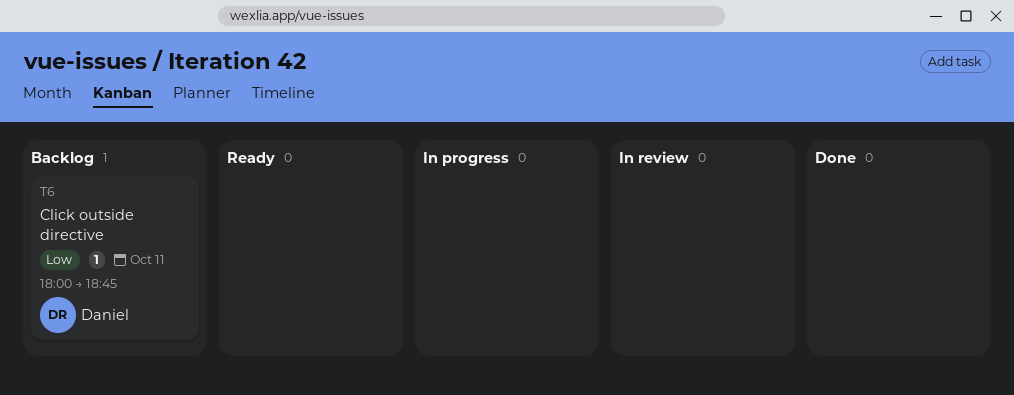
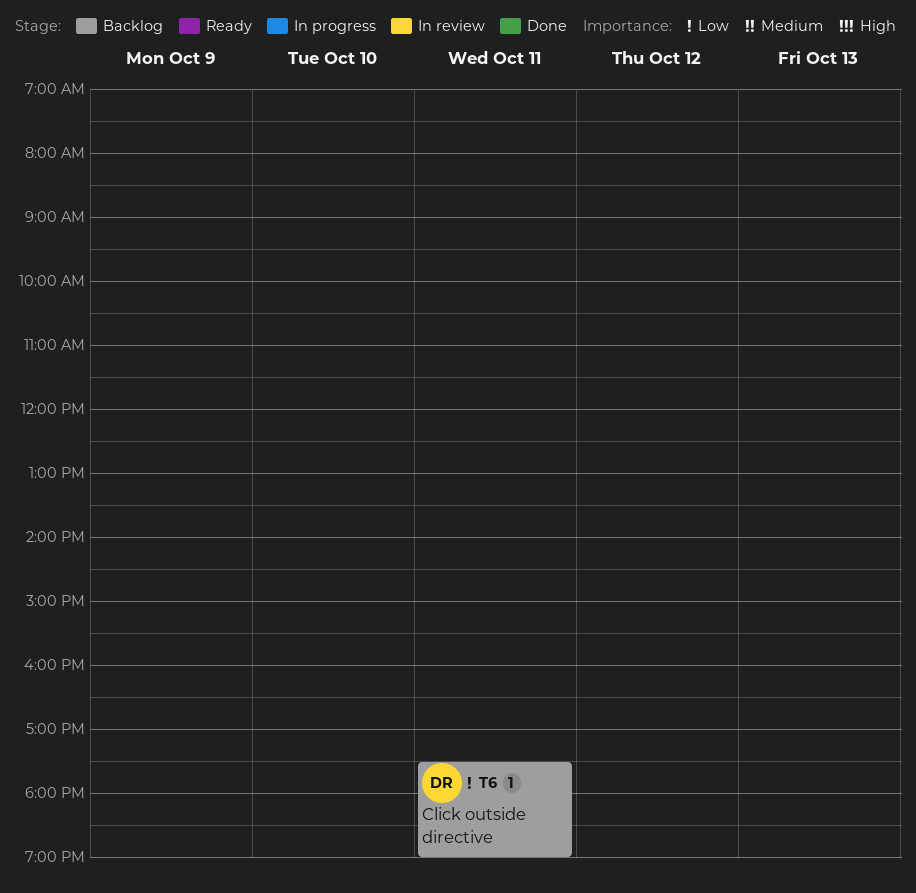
T6, begins: 18:00 -> 17:30
T6, ends: 18:45 -> 19:00

